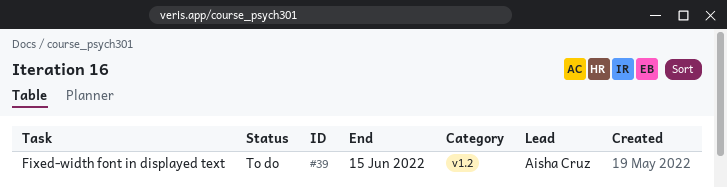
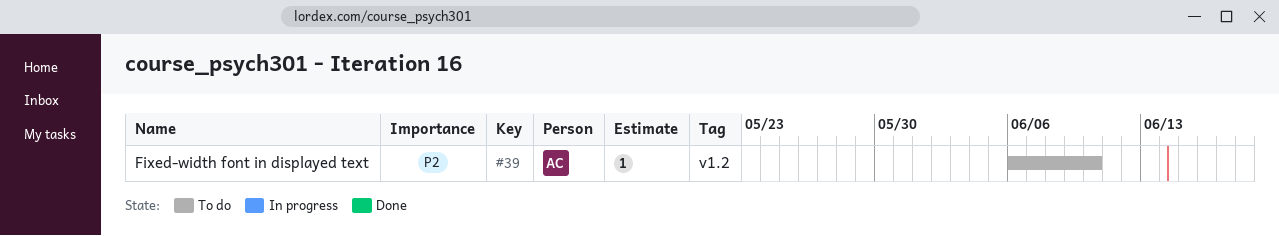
#39, due: Jun 15 -> Jun 10

